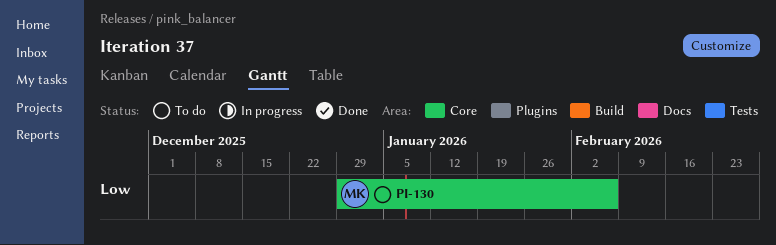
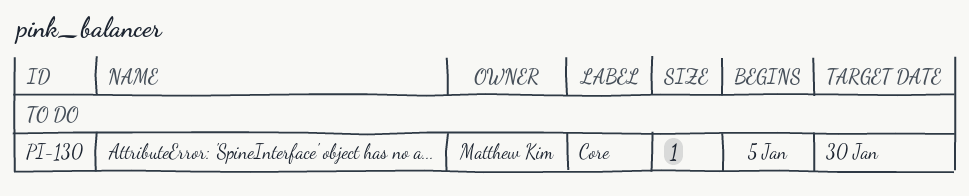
PI-130, start: Dec 29 -> Jan 5
PI-130, due: Feb 6 -> Jan 30

